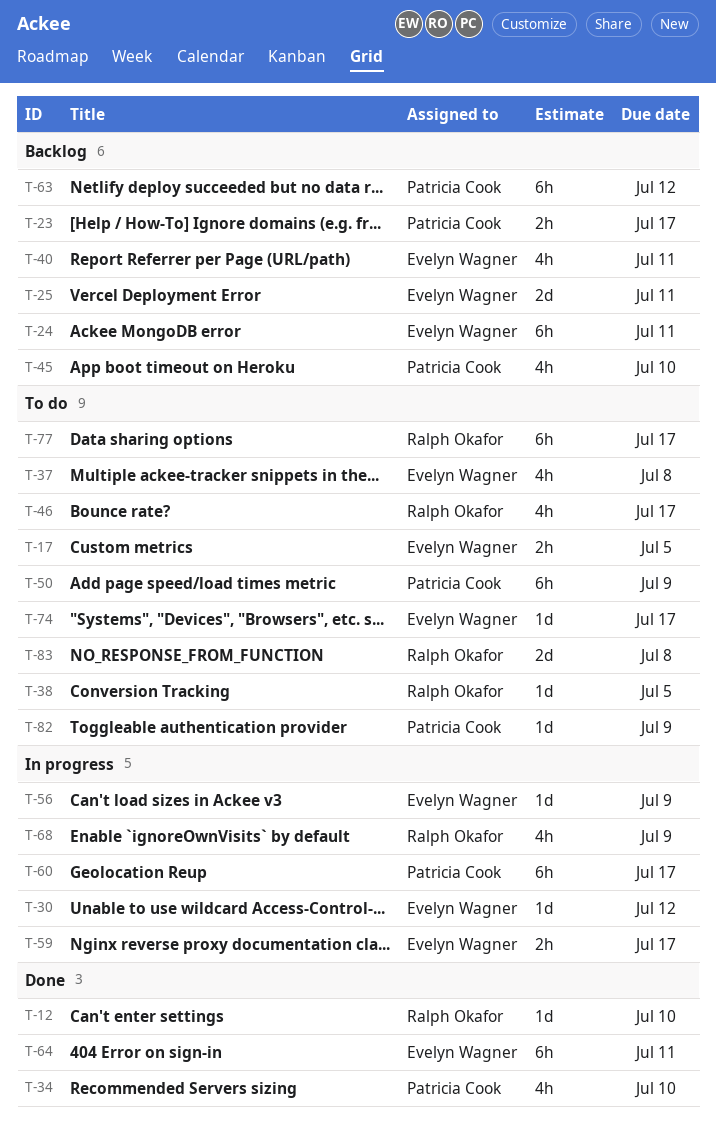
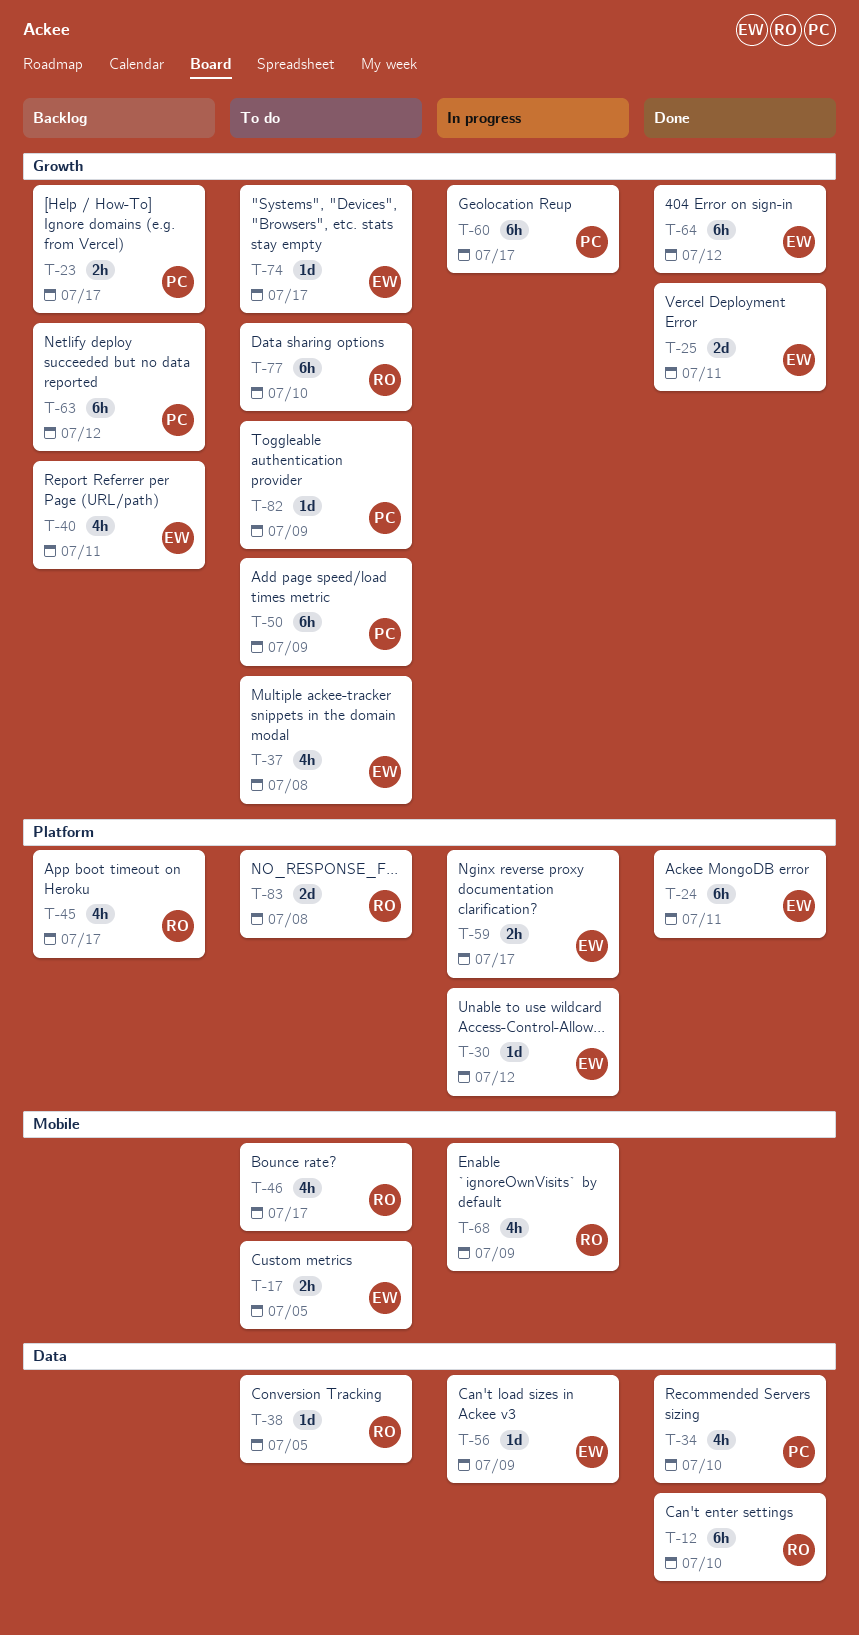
T-12, estimate: 1d -> 6h
T-24, status: Backlog -> Done
T-25, status: Backlog -> Done
T-45, owner: Patricia Cook -> Ralph Okafor
T-45, due: Jul 10 -> Jul 17
T-64, due: Jul 11 -> Jul 12
T-77, due: Jul 17 -> Jul 10

